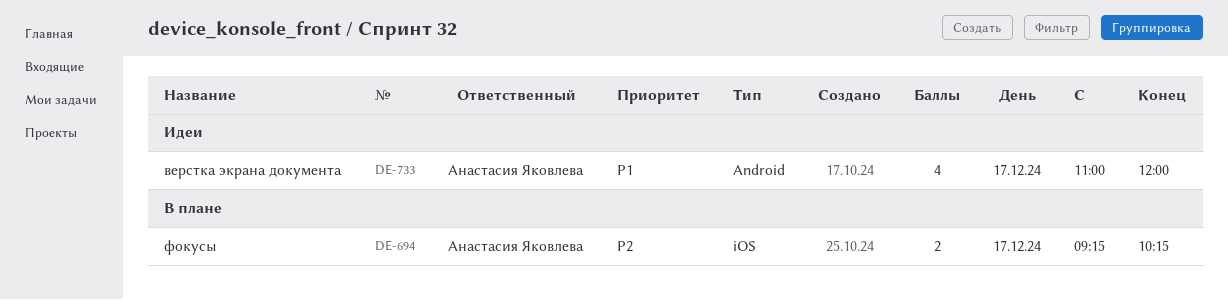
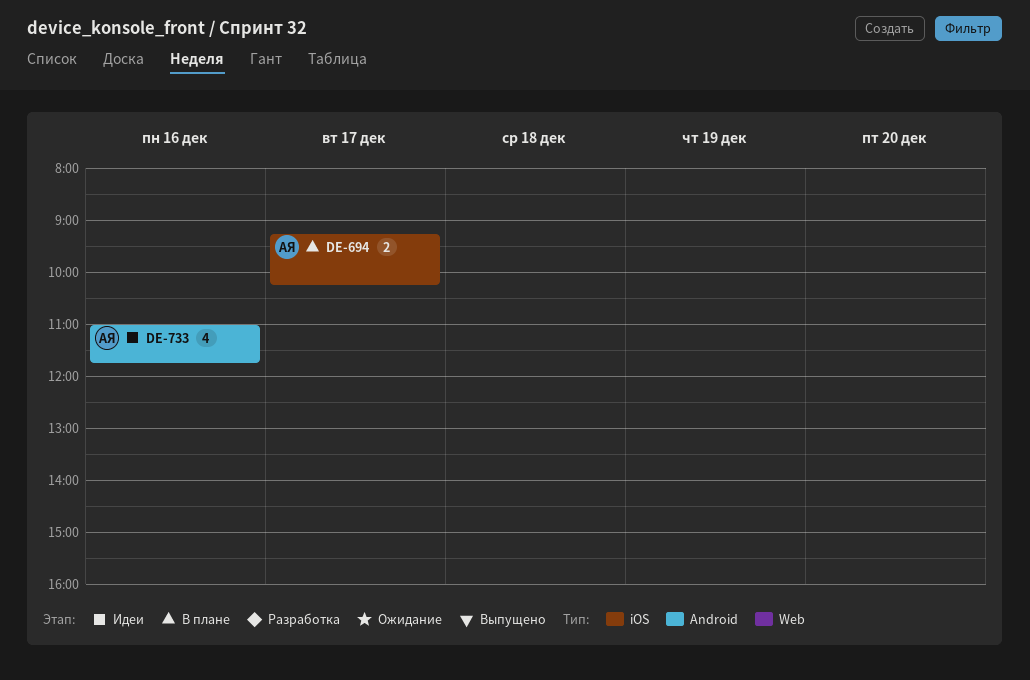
DE-733, day: Dec 17 -> Dec 16
DE-733, ends: 12:00 -> 11:45

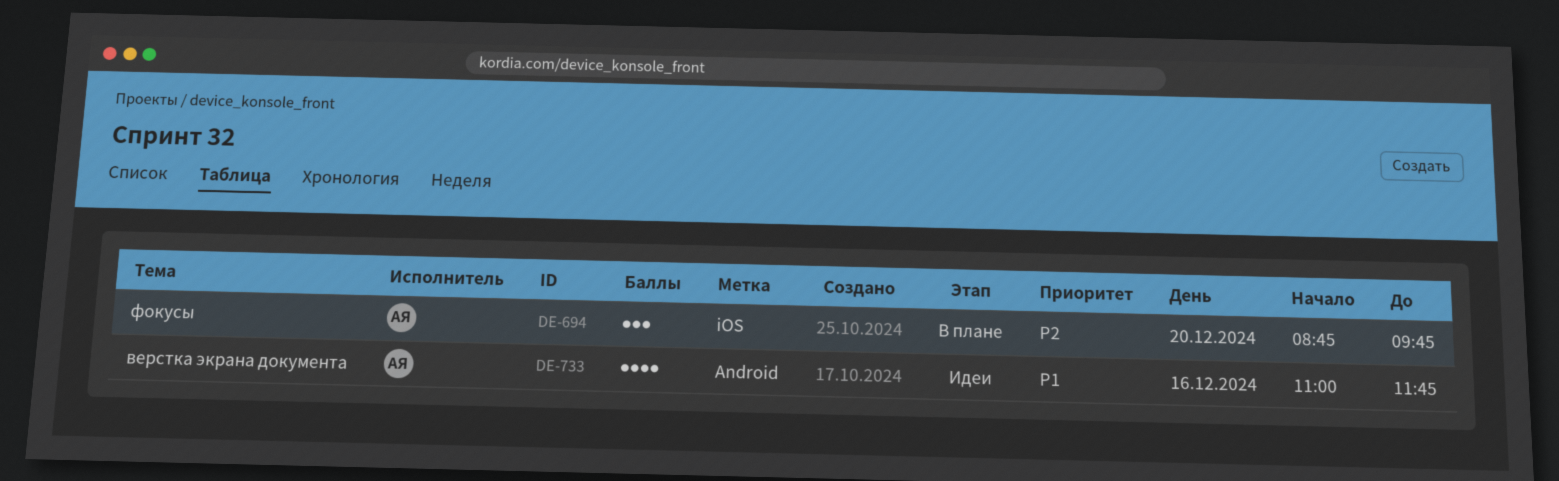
DE-694, estimate: 2 -> 3
DE-694, day: Dec 17 -> Dec 20
DE-694, begins: 09:15 -> 08:45
DE-694, ends: 10:15 -> 09:45

